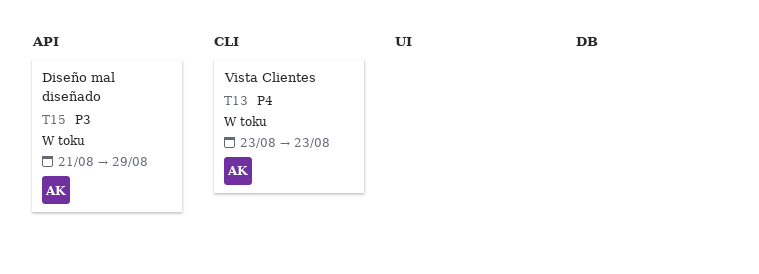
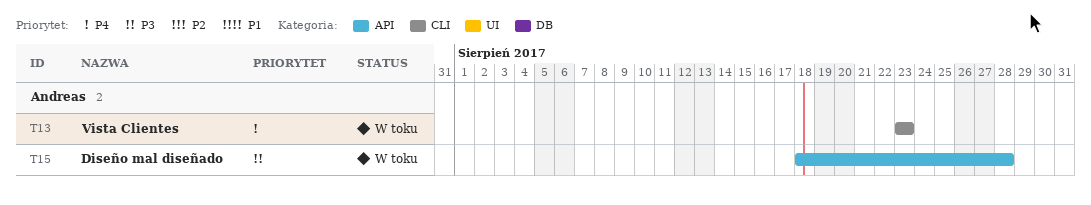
T15, start: Aug 21 -> Aug 18
T15, due: Aug 29 -> Aug 28

